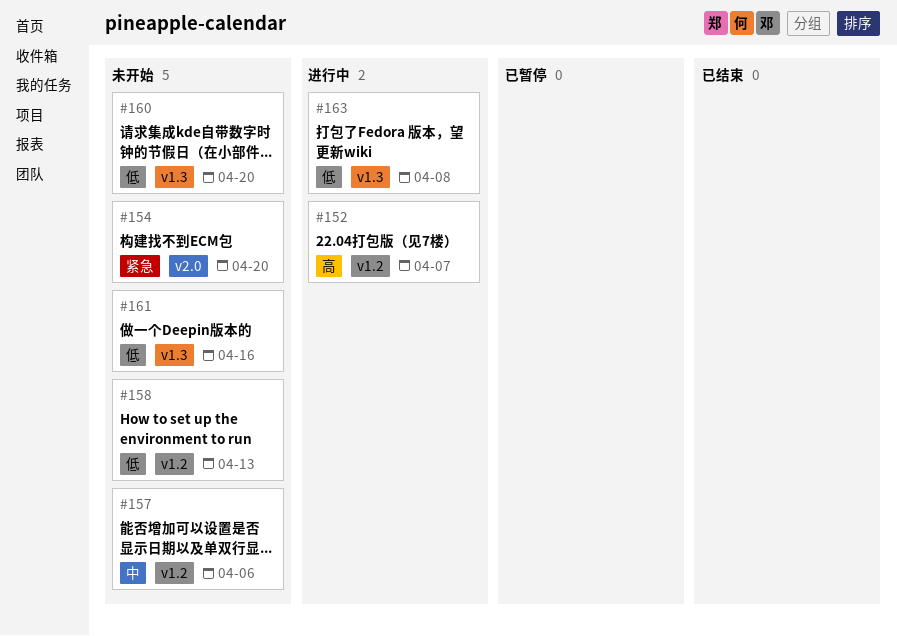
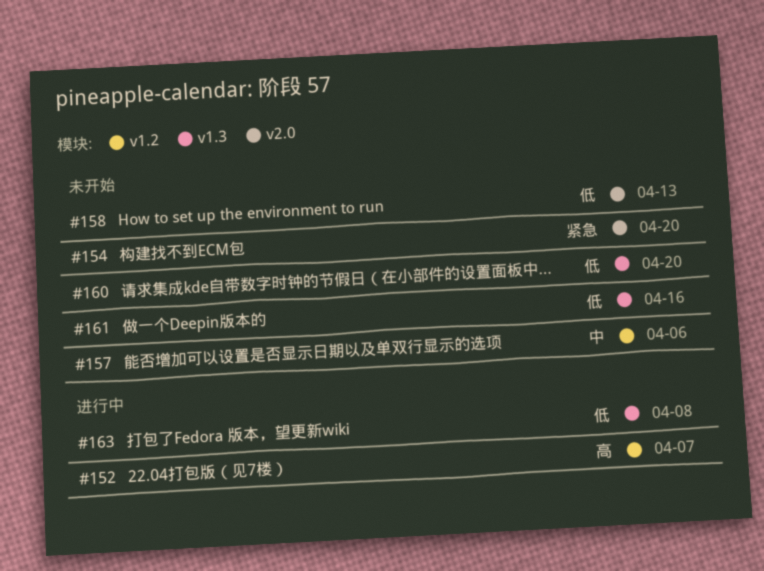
#158, label: v1.2 -> v2.0

